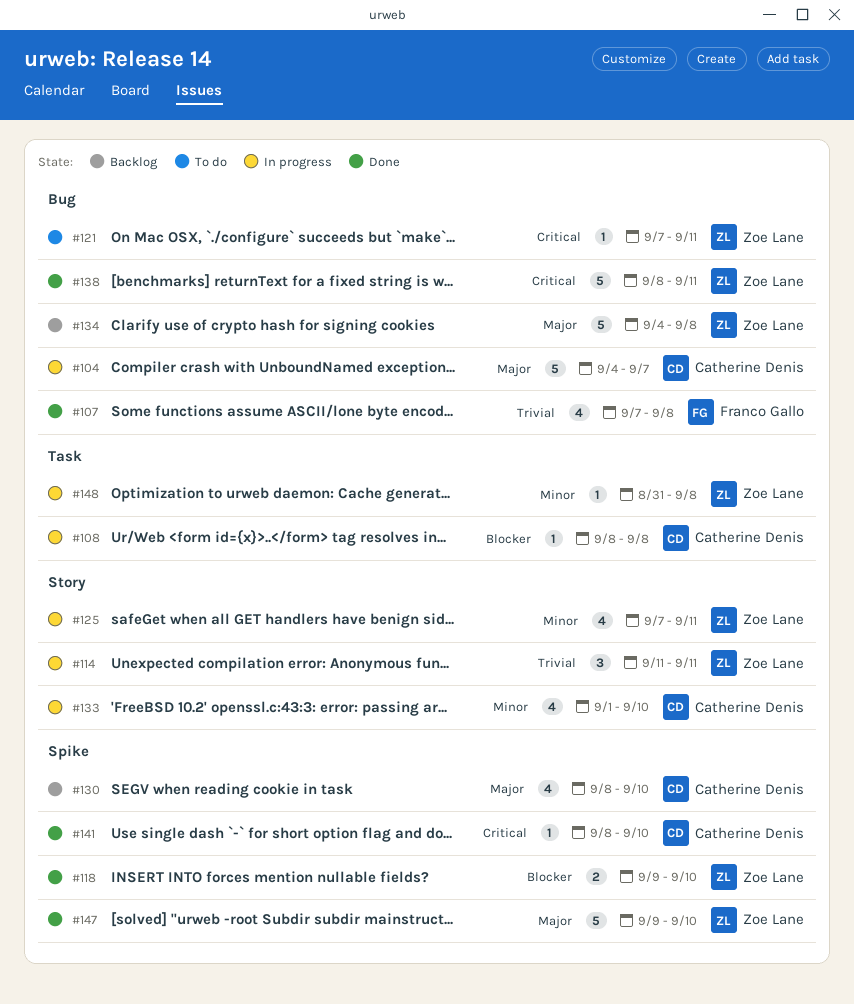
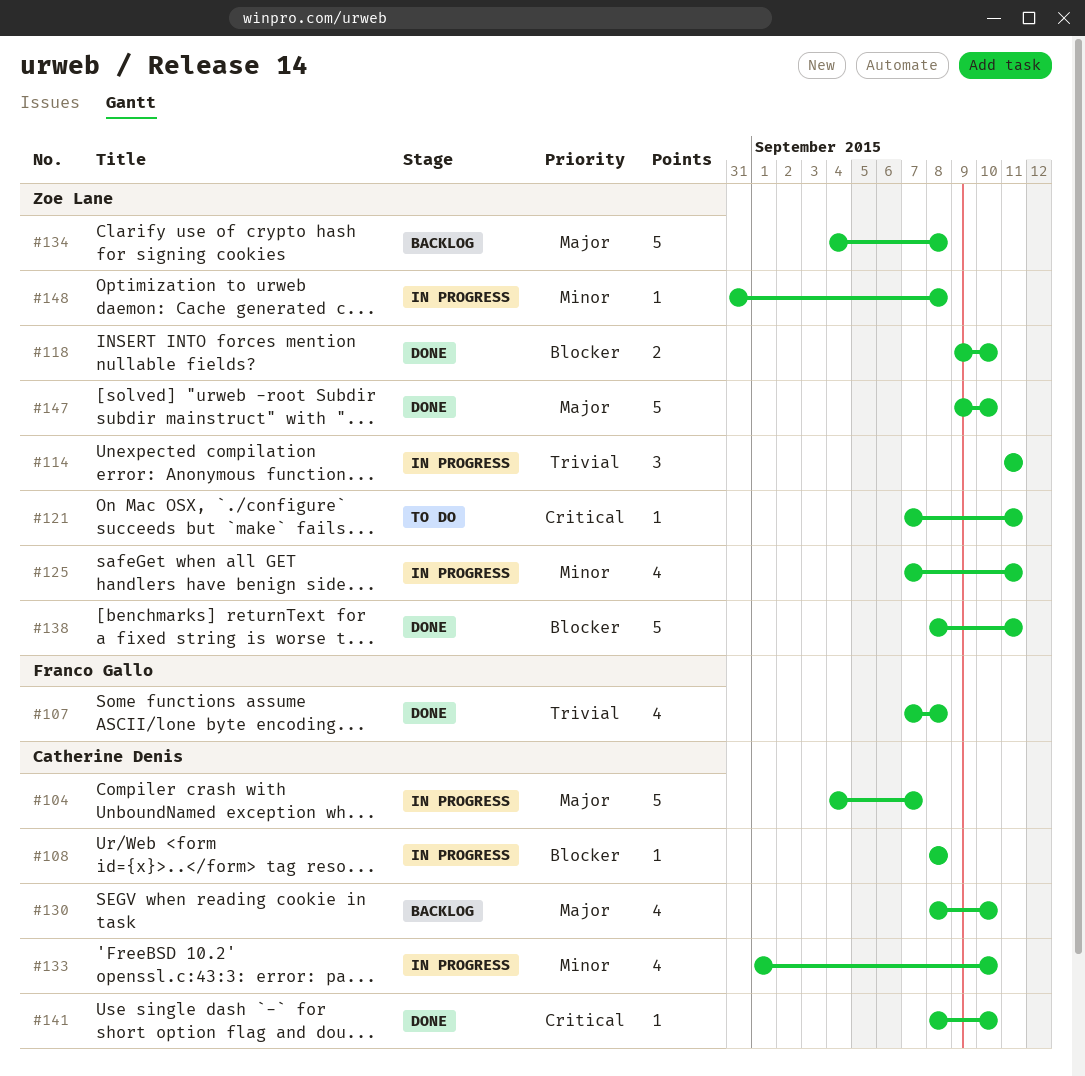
#138, priority: Critical -> Blocker

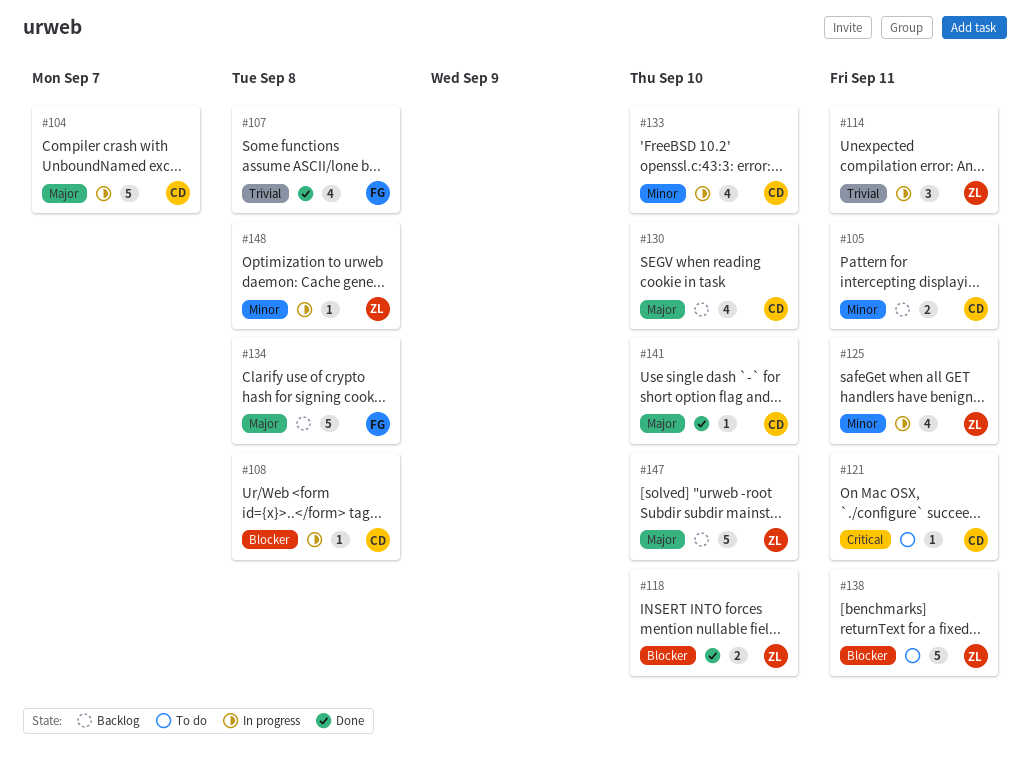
#105: none -> present
#121, owner: Zoe Lane -> Catherine Denis
#134, owner: Zoe Lane -> Franco Gallo
#138, status: Done -> To do
#141, priority: Critical -> Major
#147, status: Done -> Backlog

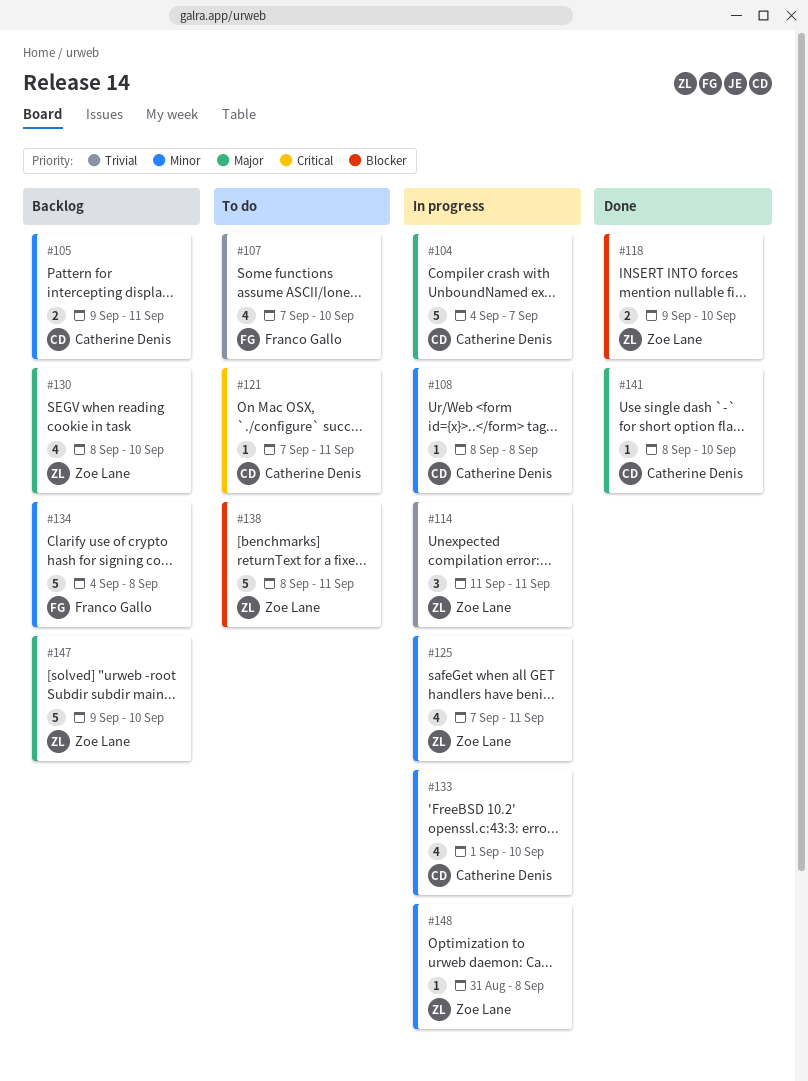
#107, status: Done -> To do
#107, due: Sep 8 -> Sep 10
#108, priority: Blocker -> Minor
#130, owner: Catherine Denis -> Zoe Lane
#134, priority: Major -> Minor

